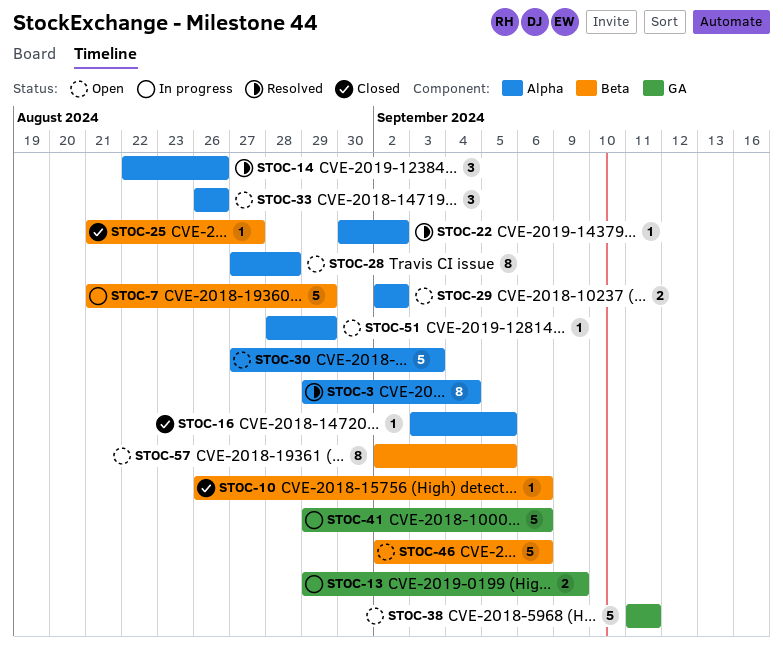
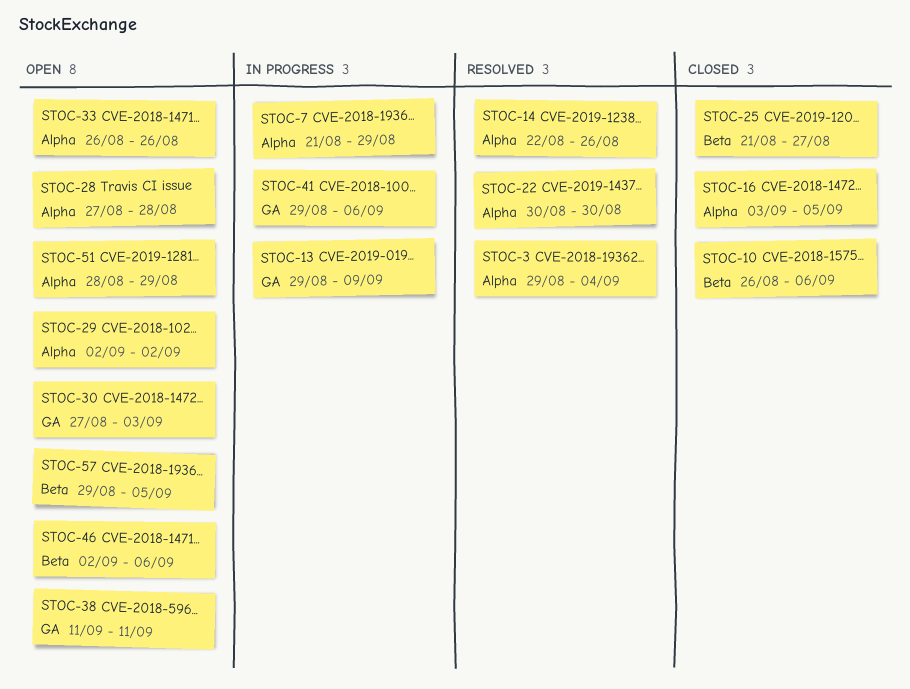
STOC-7, label: Beta -> Alpha
STOC-22, due: Sep 2 -> Aug 30
STOC-30, label: Alpha -> GA
STOC-57, start: Sep 2 -> Aug 29

